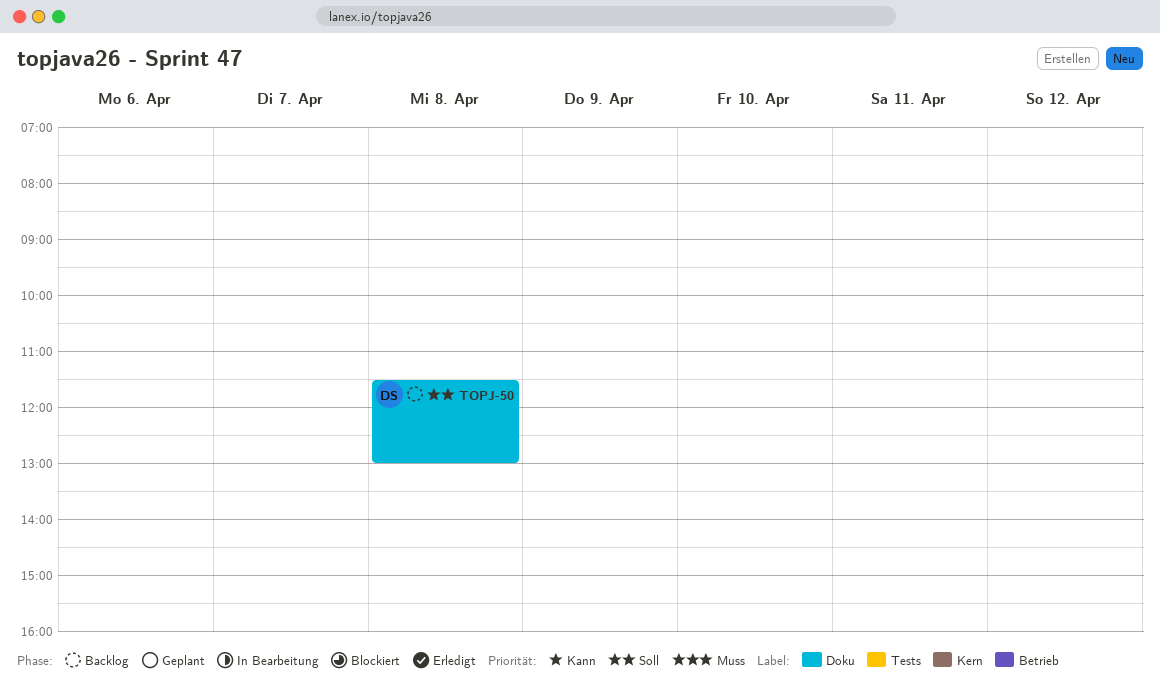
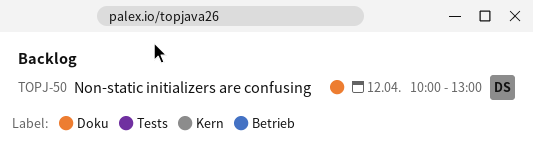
TOPJ-50, day: Apr 8 -> Apr 12
TOPJ-50, begins: 11:30 -> 10:00

